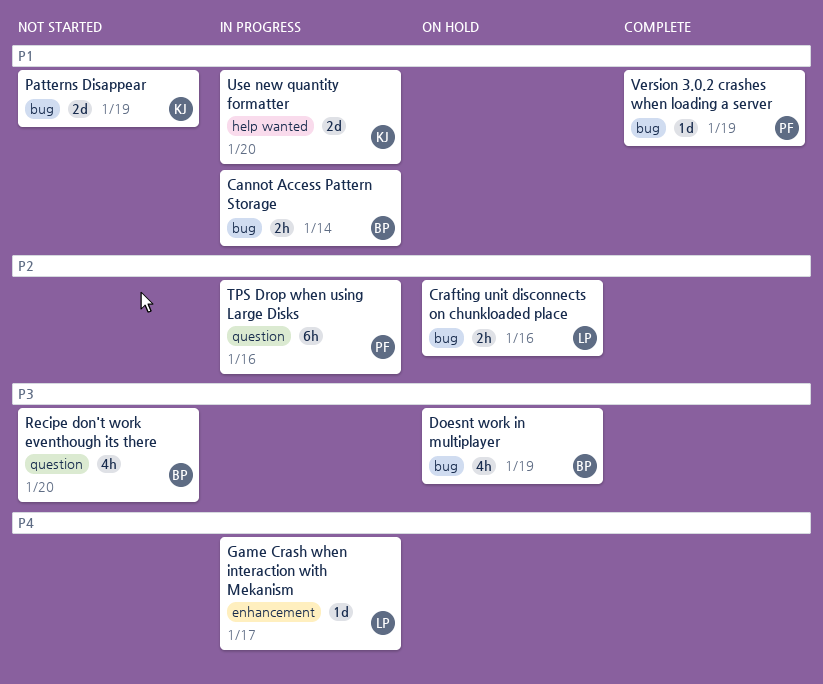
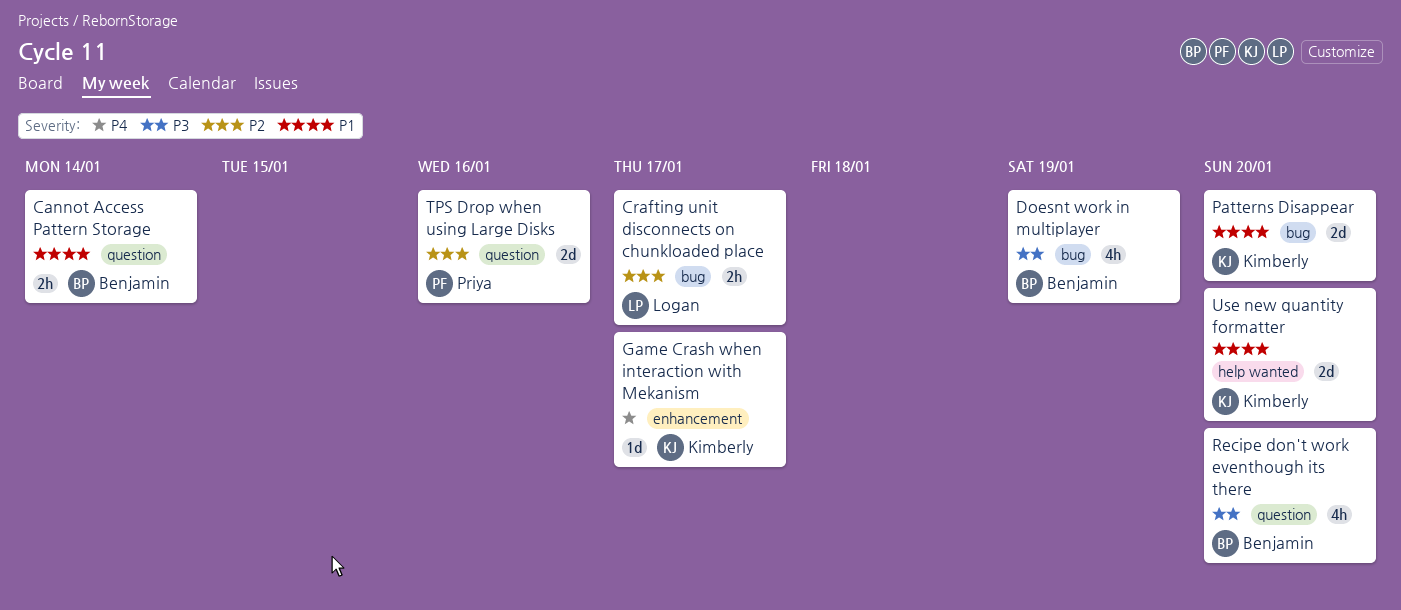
Cannot Access Pattern Storage, label: bug -> question
Crafting unit disconnects on chunkloaded place, due: Jan 16 -> Jan 17
Game Crash when interaction with Mekanism, owner: Logan -> Kimberly
Patterns Disappear, due: Jan 19 -> Jan 20
TPS Drop when using Large Disks, estimate: 6h -> 2d
Version 3.0.2 crashes when loading a server: present -> none

